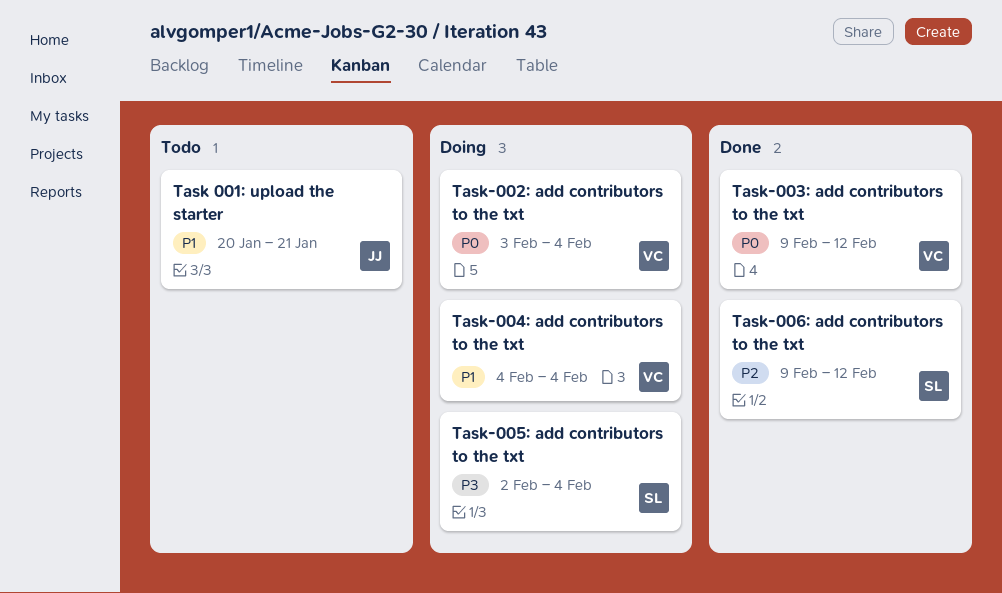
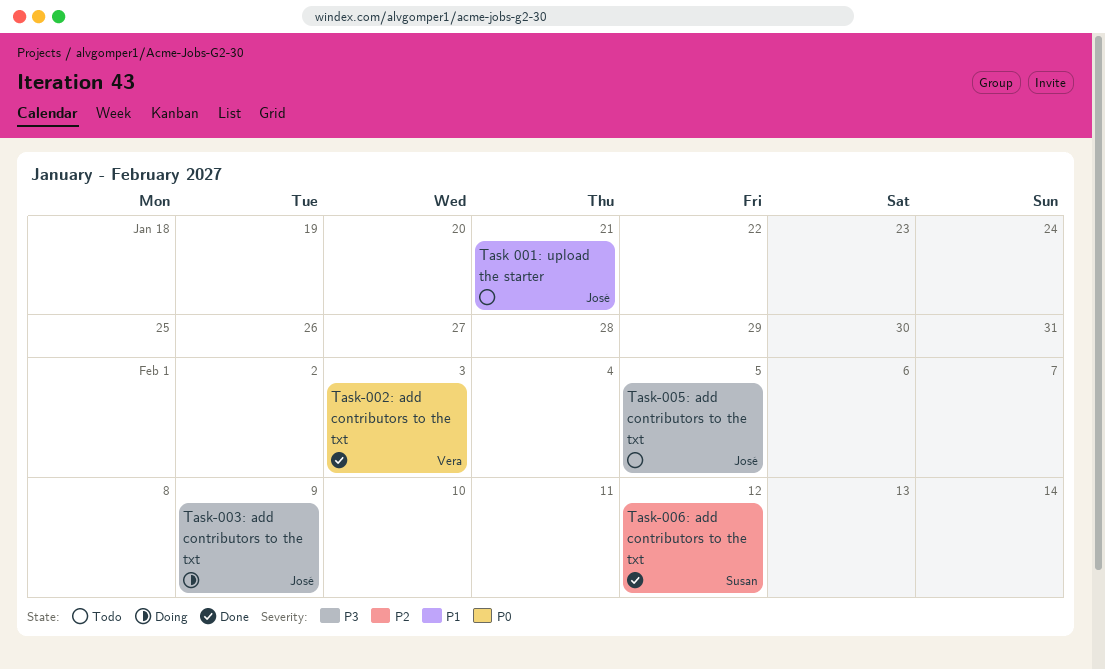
Task-002: add contributors to the txt, status: Doing -> Done
Task-002: add contributors to the txt, due: Feb 4 -> Feb 3
Task-003: add contributors to the txt, status: Done -> Doing
Task-003: add contributors to the txt, owner: Vera -> José
Task-003: add contributors to the txt, priority: P0 -> P3
Task-003: add contributors to the txt, due: Feb 12 -> Feb 9
Task-004: add contributors to the txt: present -> none
Task-005: add contributors to the txt, status: Doing -> Todo
Task-005: add contributors to the txt, owner: Susan -> José
Task-005: add contributors to the txt, due: Feb 4 -> Feb 5

